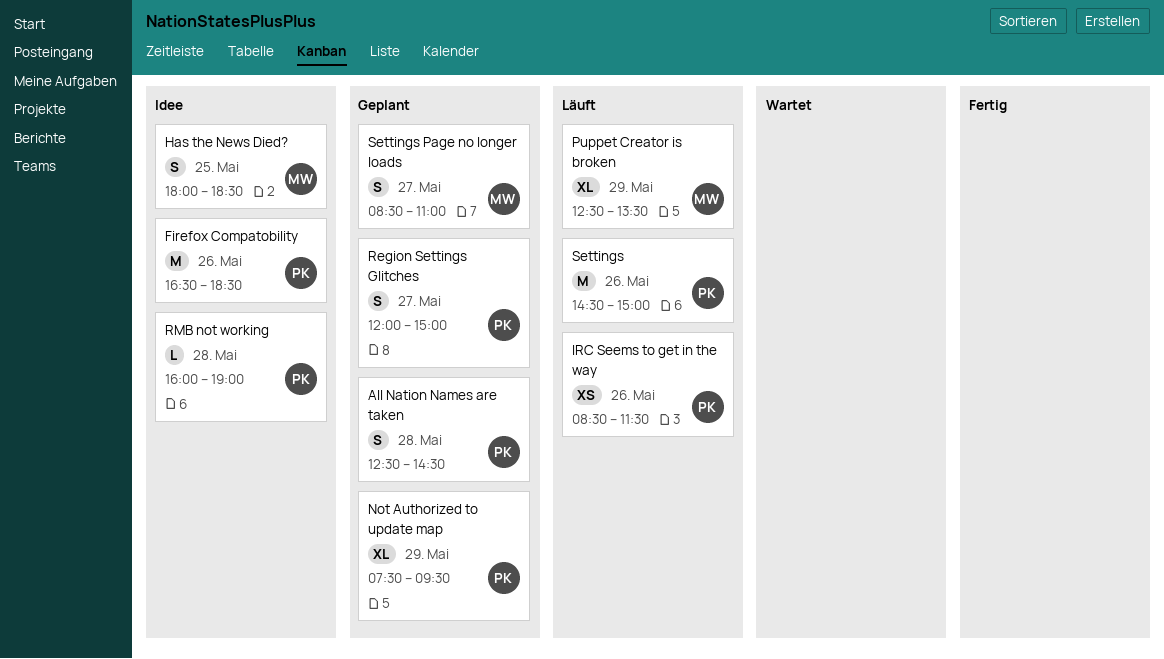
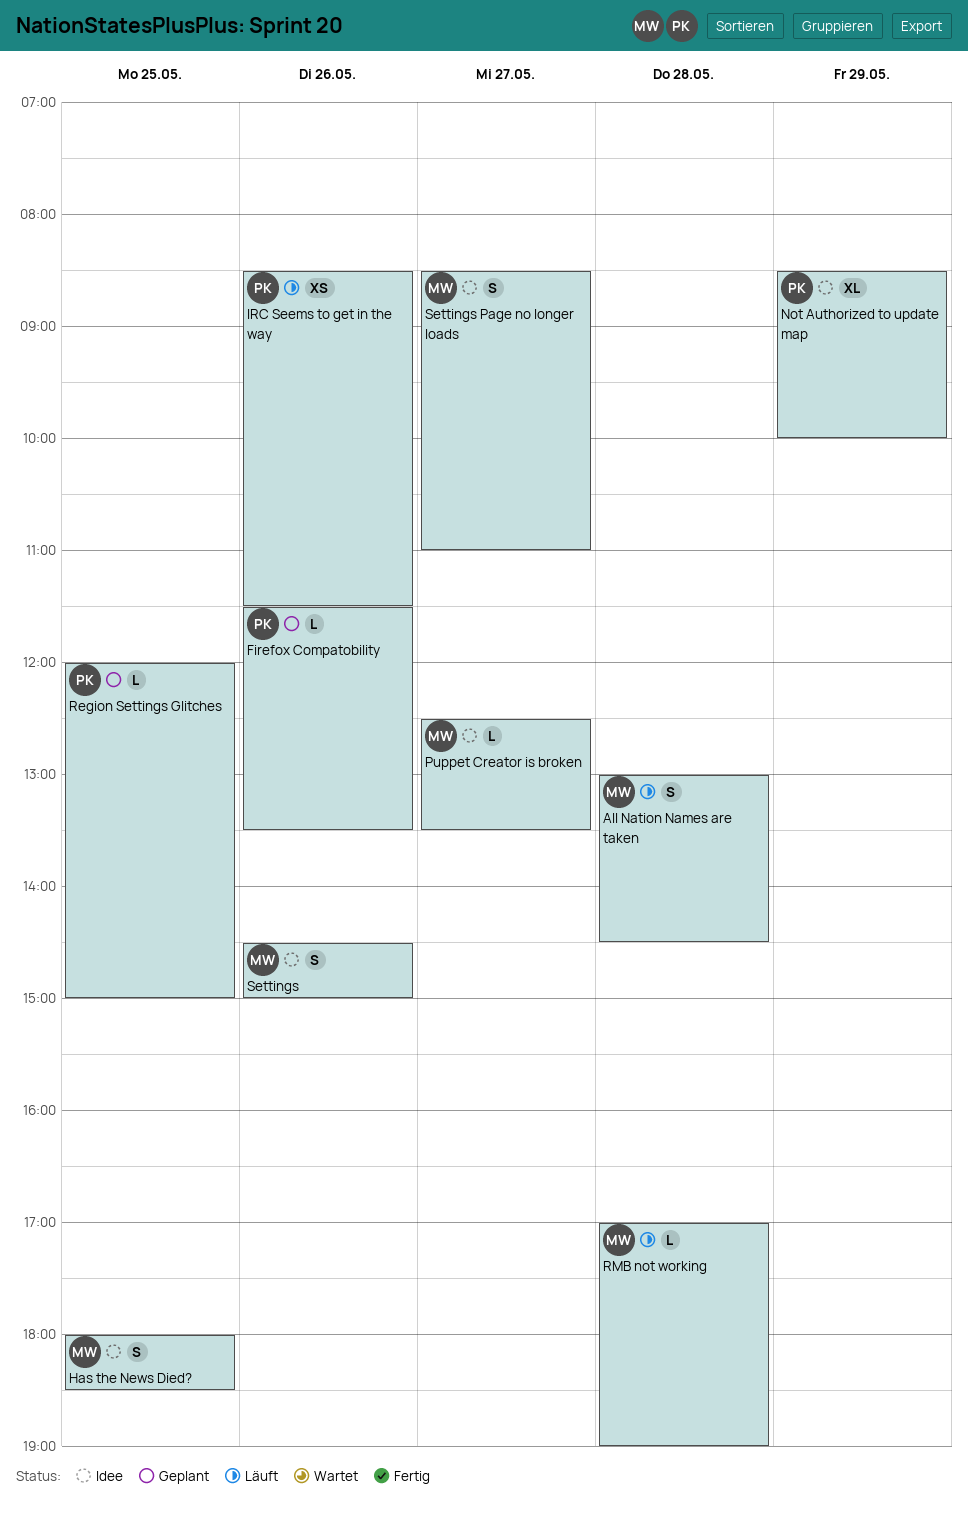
All Nation Names are taken, status: Geplant -> Läuft
All Nation Names are taken, owner: PK -> MW
All Nation Names are taken, begins: 12:30 -> 13:00
Firefox Compatobility, status: Idee -> Geplant
Firefox Compatobility, estimate: M -> L
Firefox Compatobility, begins: 16:30 -> 11:30
Firefox Compatobility, ends: 18:30 -> 13:30
Not Authorized to update map, status: Geplant -> Idee
Not Authorized to update map, begins: 07:30 -> 08:30
Not Authorized to update map, ends: 09:30 -> 10:00
Puppet Creator is broken, status: Läuft -> Idee
Puppet Creator is broken, estimate: XL -> L
Puppet Creator is broken, day: May 29 -> May 27
Region Settings Glitches, estimate: S -> L
Region Settings Glitches, day: May 27 -> May 25
RMB not working, status: Idee -> Läuft
RMB not working, owner: PK -> MW
RMB not working, begins: 16:00 -> 17:00
Settings, status: Läuft -> Idee
Settings, owner: PK -> MW
Settings, estimate: M -> S
Settings Page no longer loads, status: Geplant -> Idee

